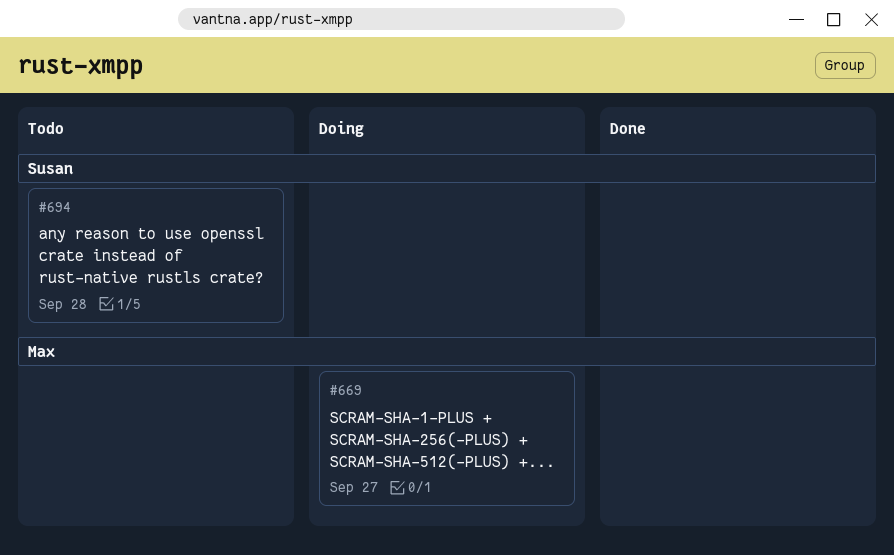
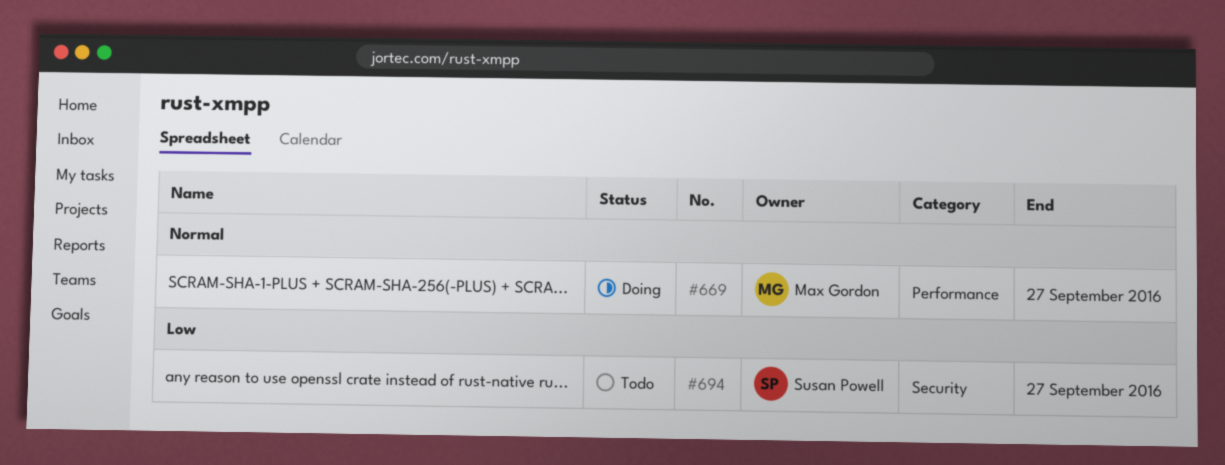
#694, due: Sep 28 -> Sep 27

